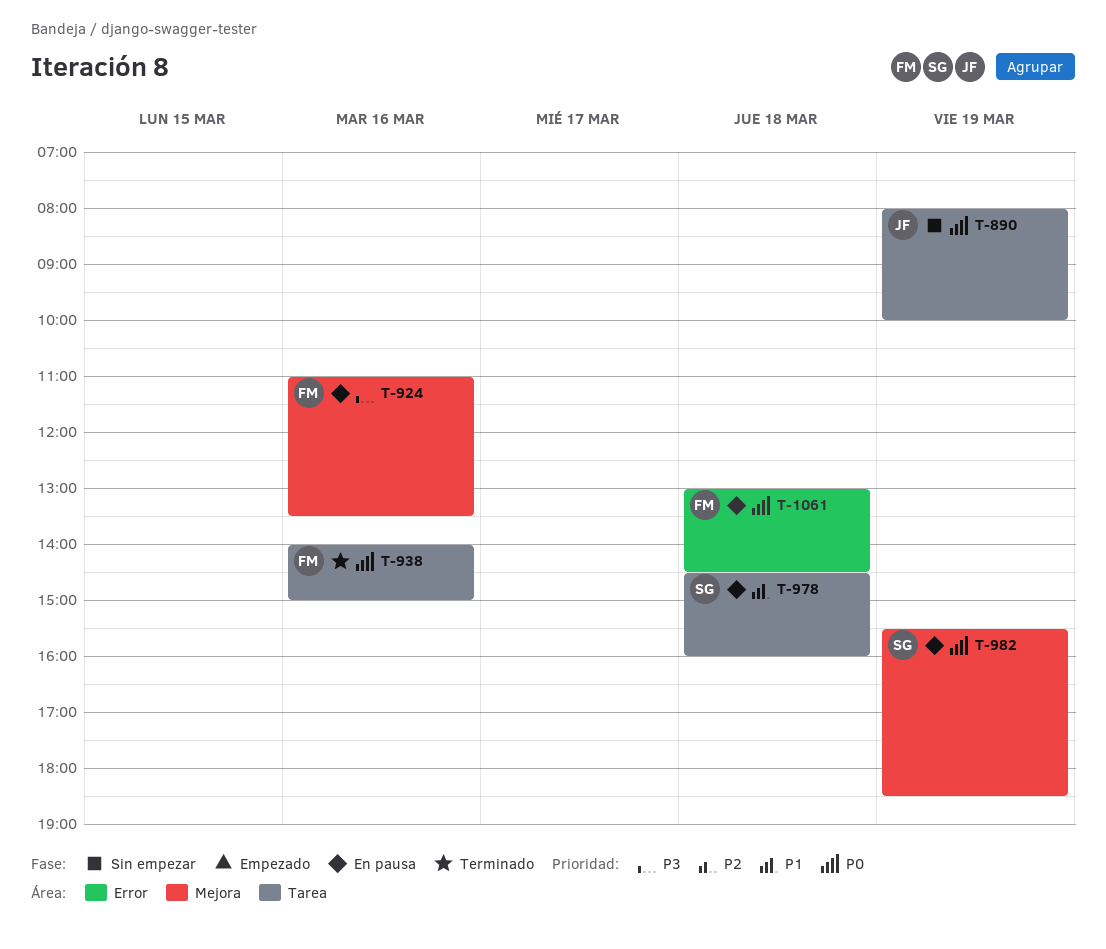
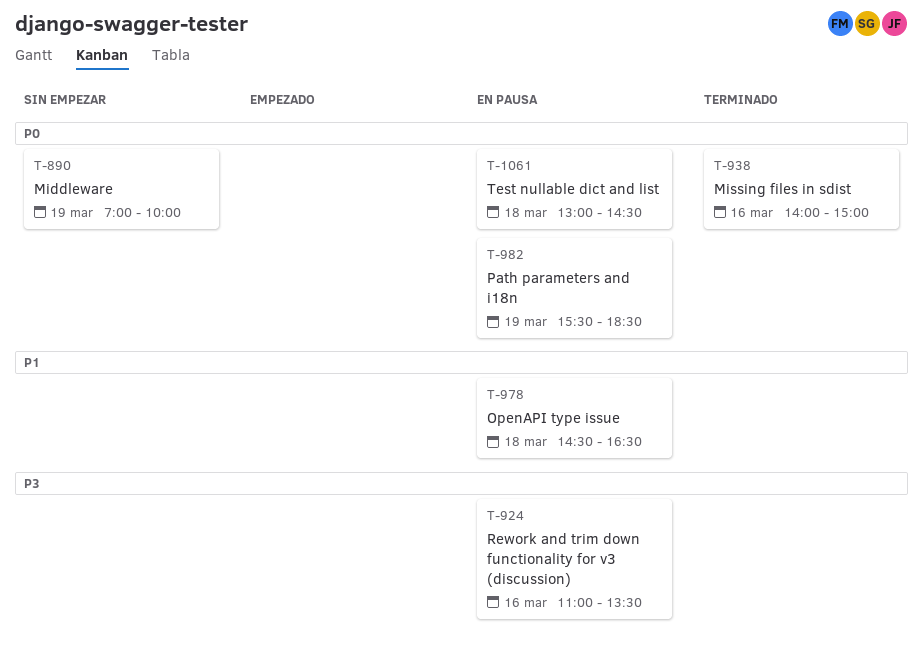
T-890, begins: 08:00 -> 07:00
T-978, ends: 16:00 -> 16:30

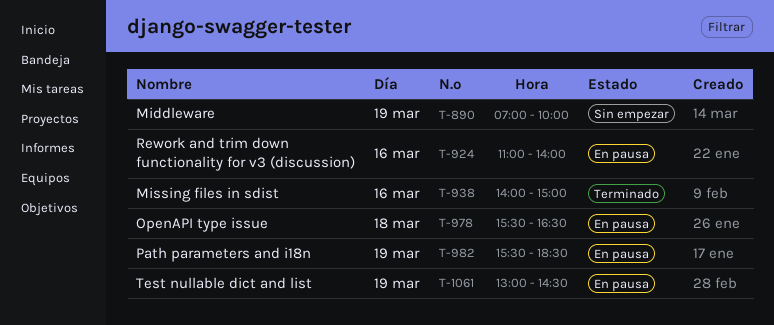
T-924, ends: 13:30 -> 14:00
T-978, begins: 14:30 -> 15:30
T-1061, day: Mar 18 -> Mar 19

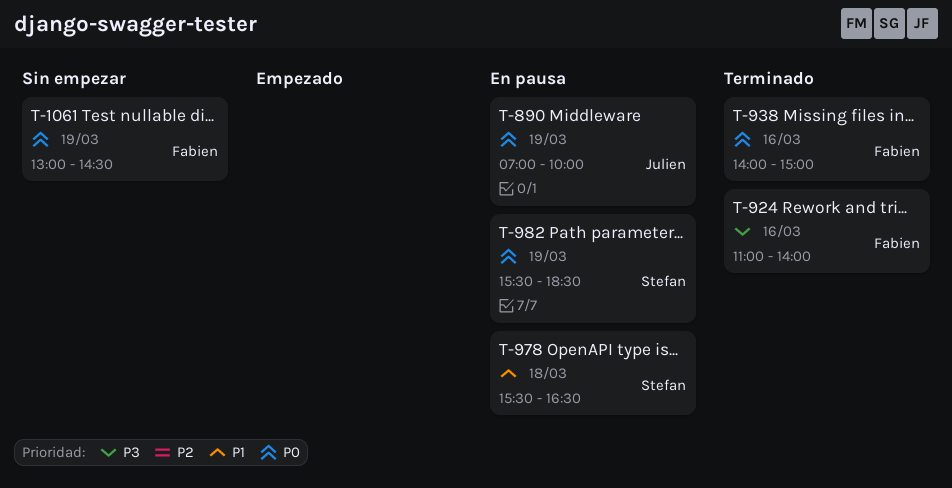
T-890, status: Sin empezar -> En pausa
T-924, status: En pausa -> Terminado
T-1061, status: En pausa -> Sin empezar

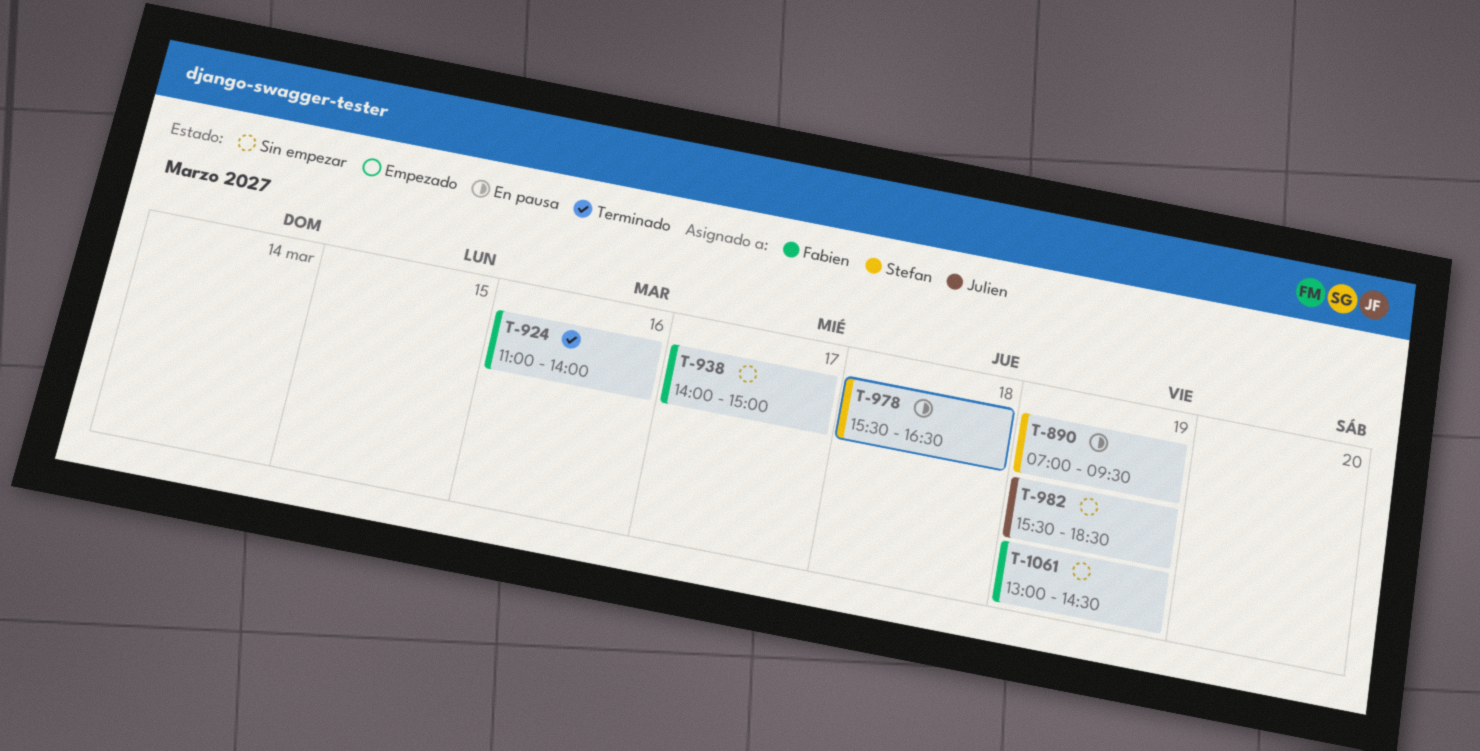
T-890, owner: Julien -> Stefan
T-890, ends: 10:00 -> 09:30
T-938, status: Terminado -> Sin empezar
T-938, day: Mar 16 -> Mar 17
T-982, status: En pausa -> Sin empezar
T-982, owner: Stefan -> Julien

